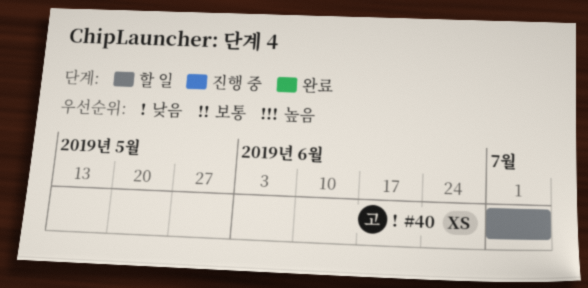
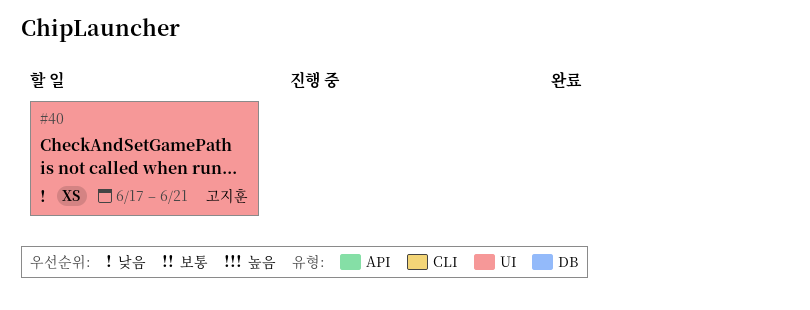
#40, start: Jul 1 -> Jun 17
#40, due: Jul 5 -> Jun 21

